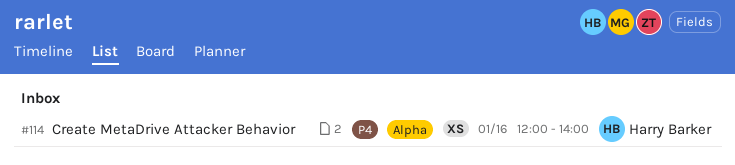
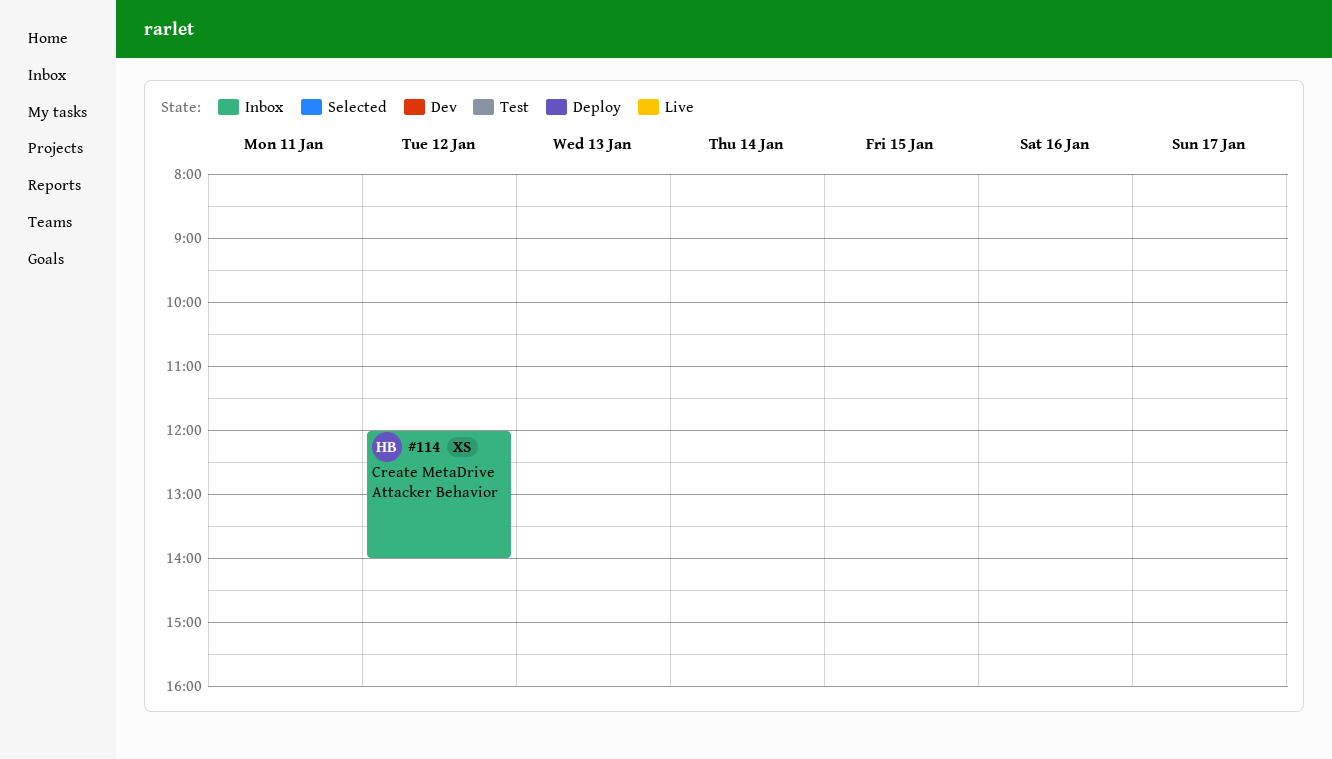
#114, day: Jan 16 -> Jan 12

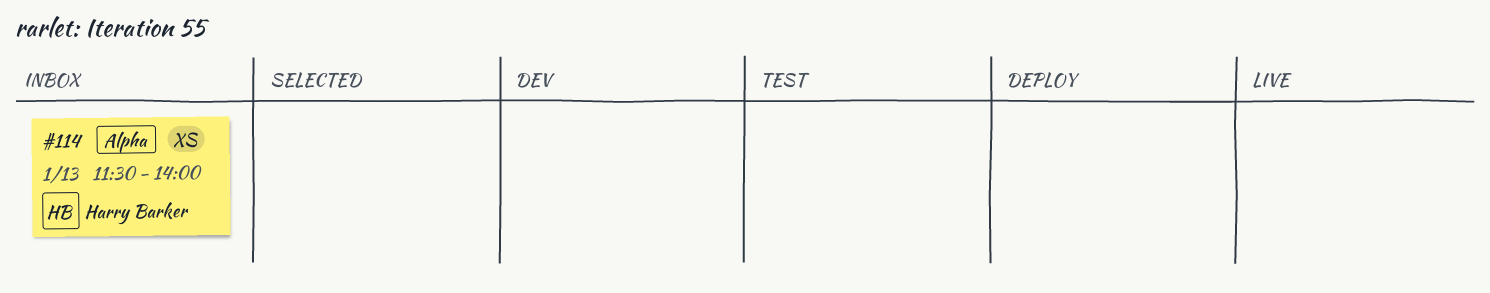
#114, day: Jan 12 -> Jan 13
#114, begins: 12:00 -> 11:30

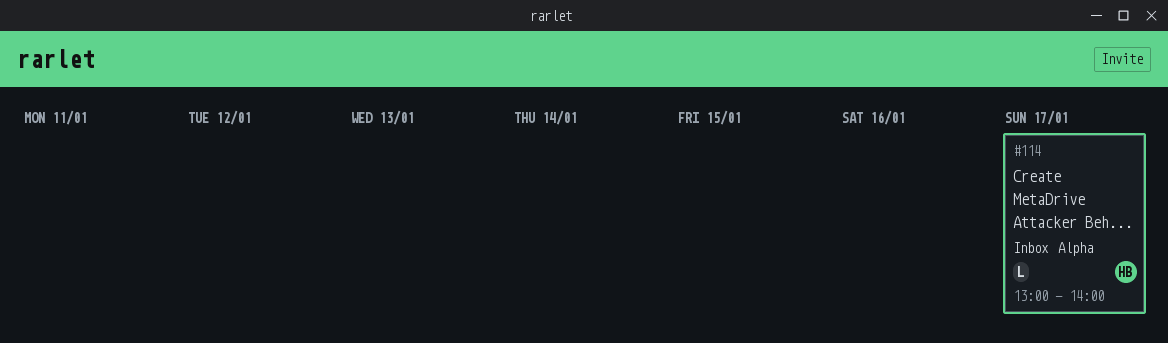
#114, estimate: XS -> L
#114, day: Jan 13 -> Jan 17
#114, begins: 11:30 -> 13:00

